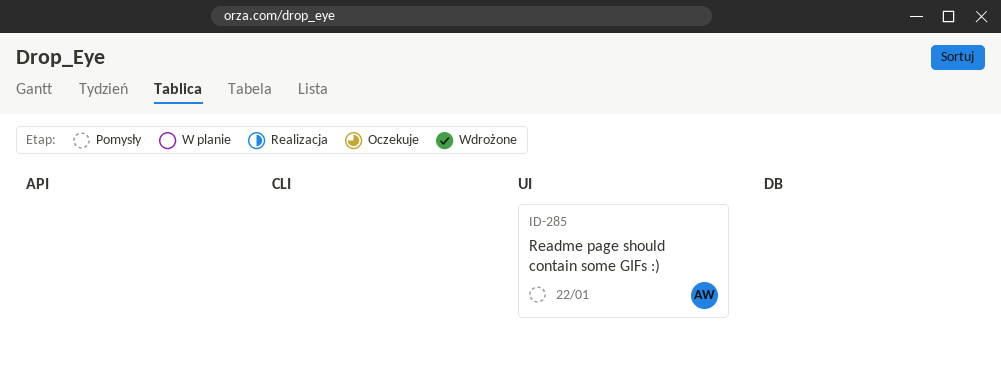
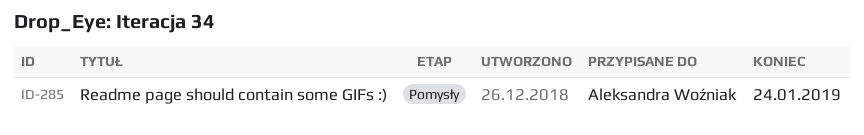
ID-285, due: Jan 22 -> Jan 24

